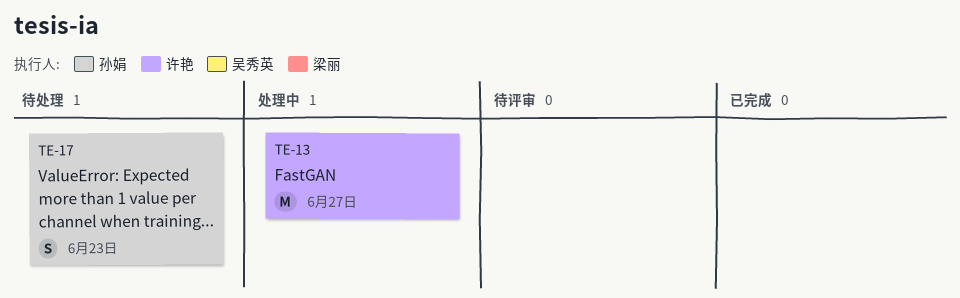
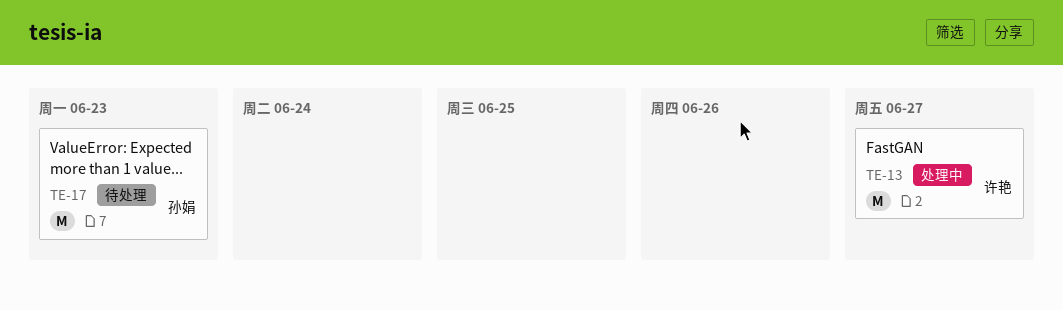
TE-17, estimate: S -> M

